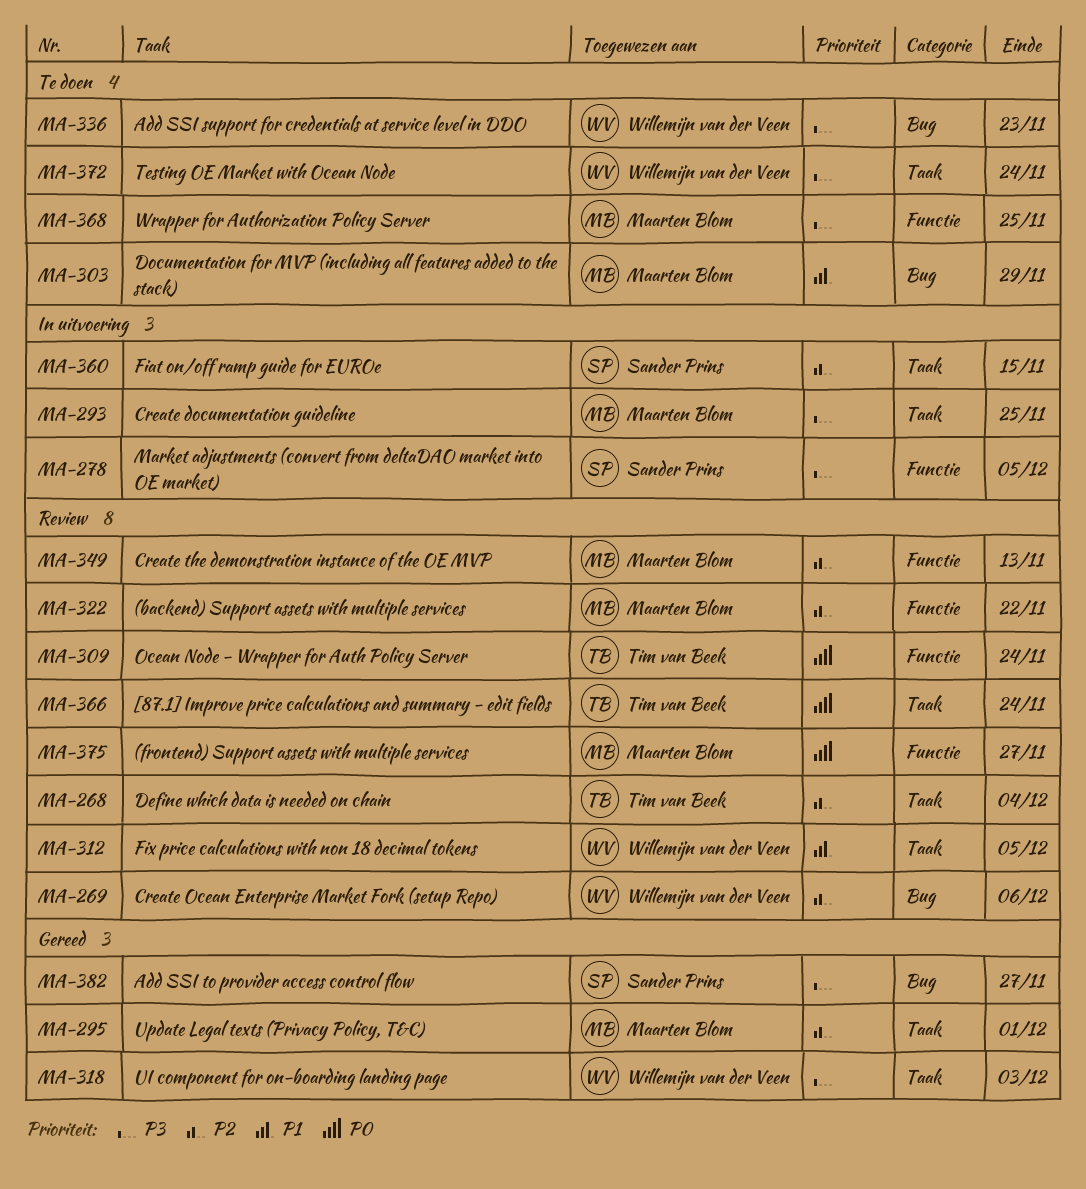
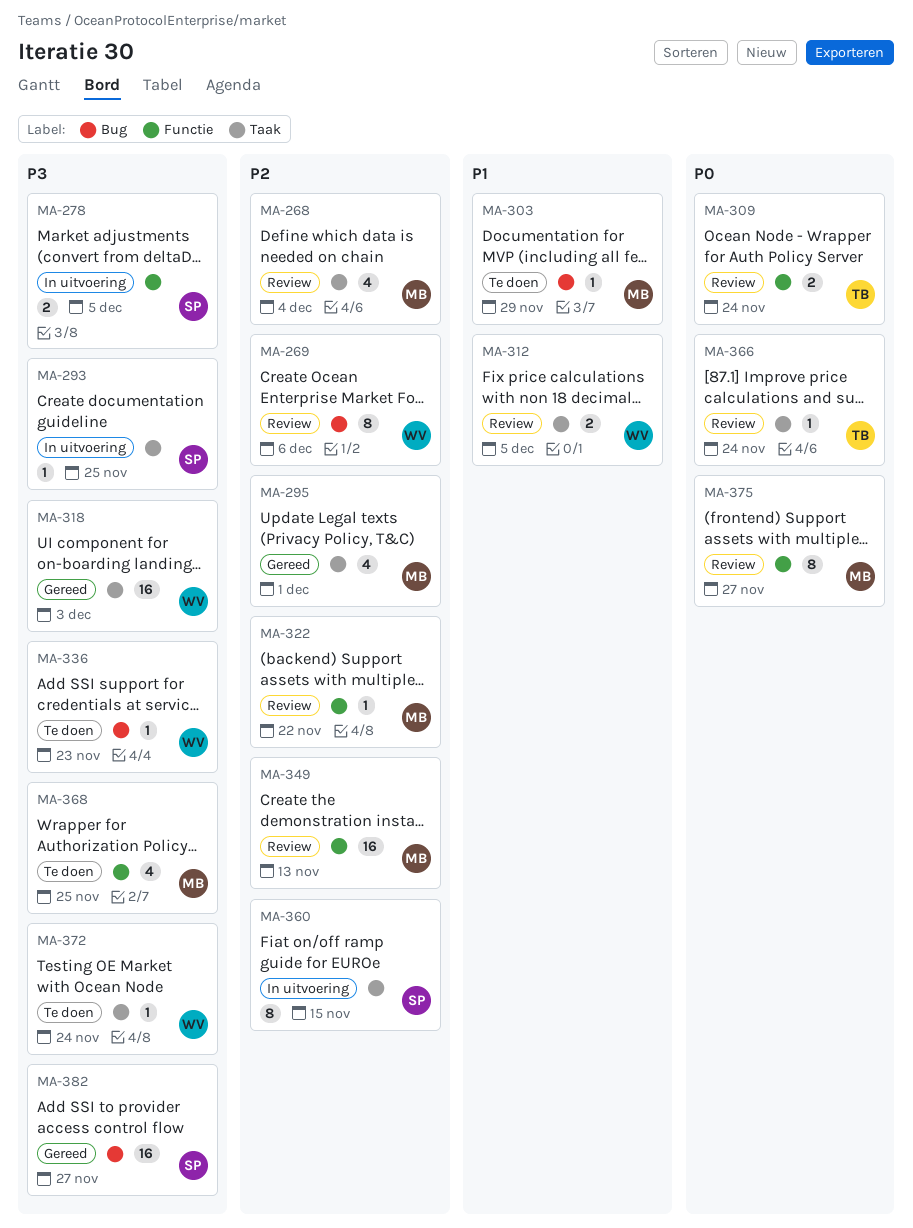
MA-268, owner: Tim van Beek -> Maarten Blom
MA-293, owner: Maarten Blom -> Sander Prins

